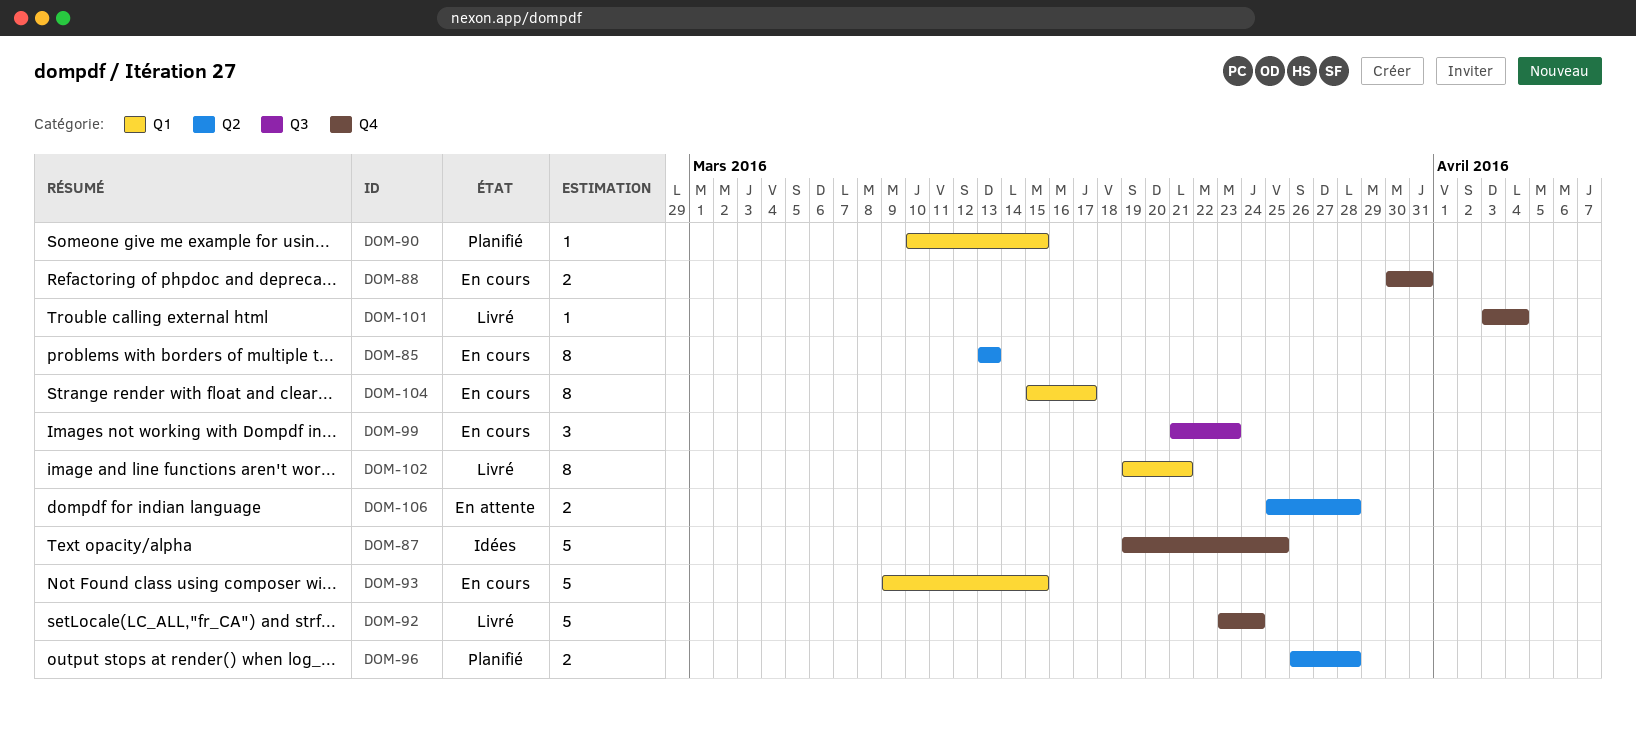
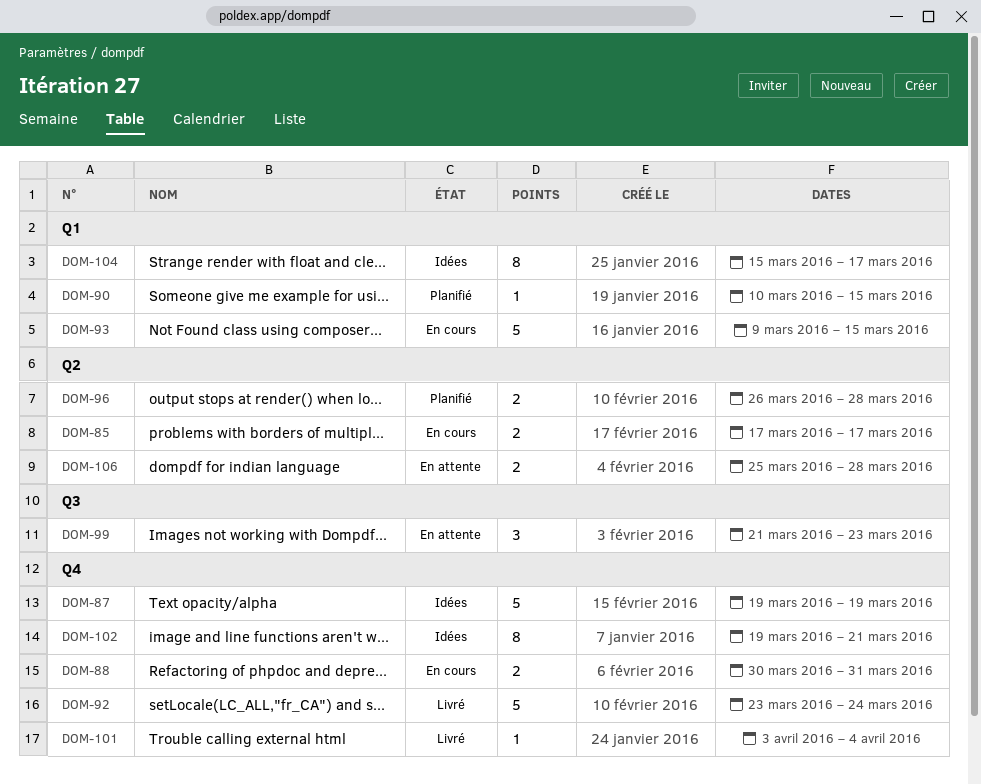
DOM-85, estimate: 8 -> 2
DOM-85, start: Mar 13 -> Mar 17
DOM-85, due: Mar 13 -> Mar 17
DOM-87, due: Mar 25 -> Mar 19
DOM-99, status: En cours -> En attente
DOM-102, status: Livré -> Idées
DOM-102, label: Q1 -> Q4
DOM-104, status: En cours -> Idées

